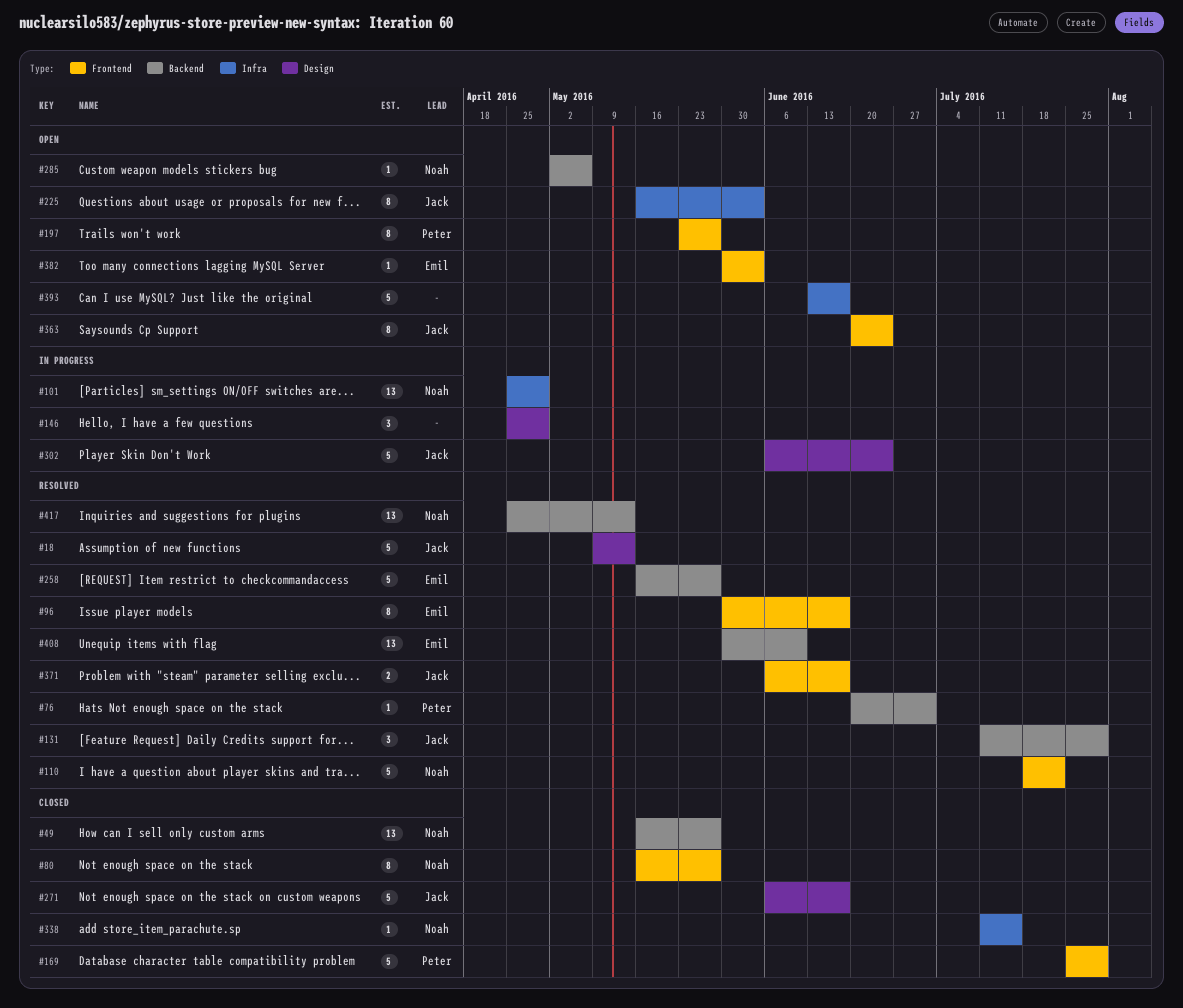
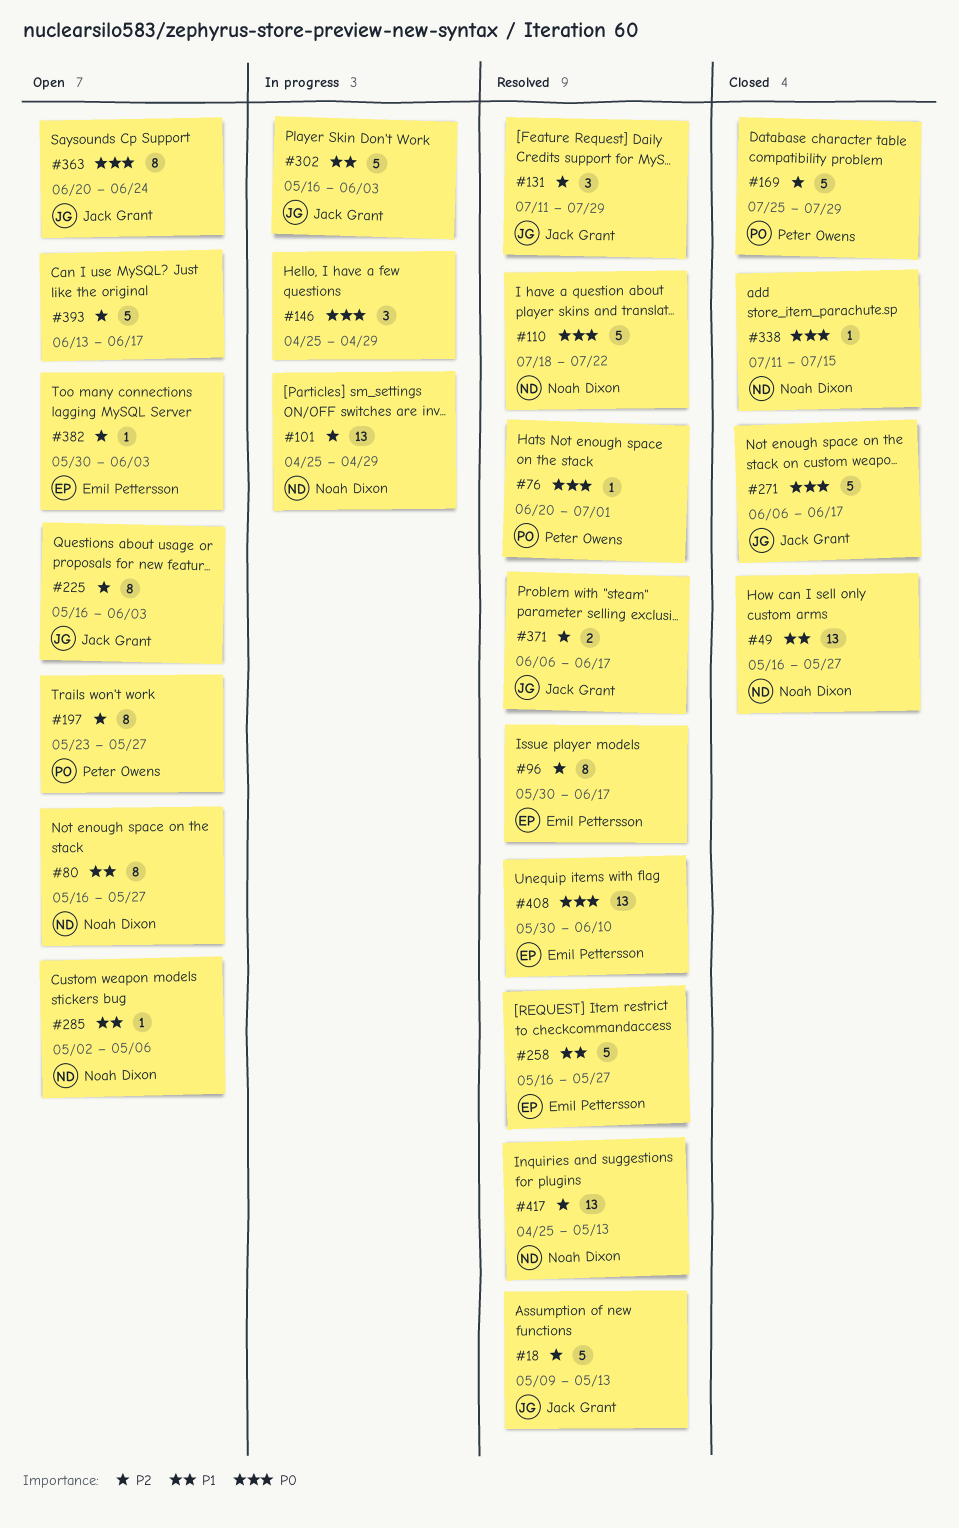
#80, status: Closed -> Open
#302, start: Jun 6 -> May 16
#302, due: Jun 24 -> Jun 3

